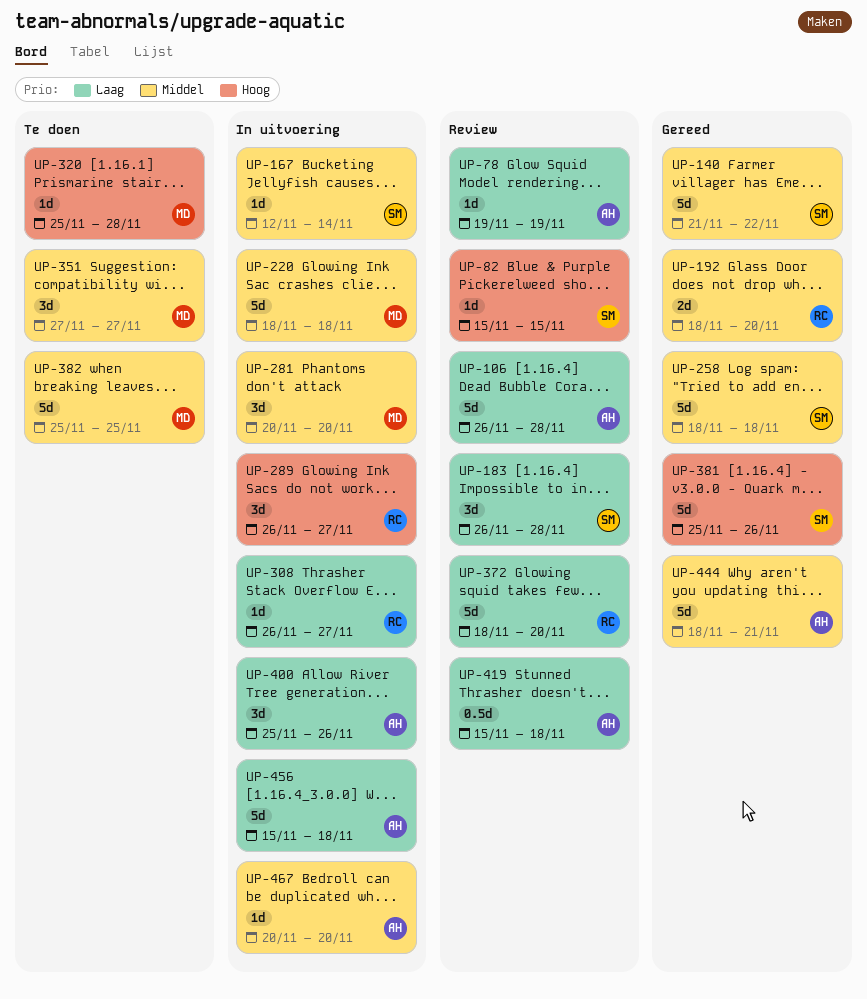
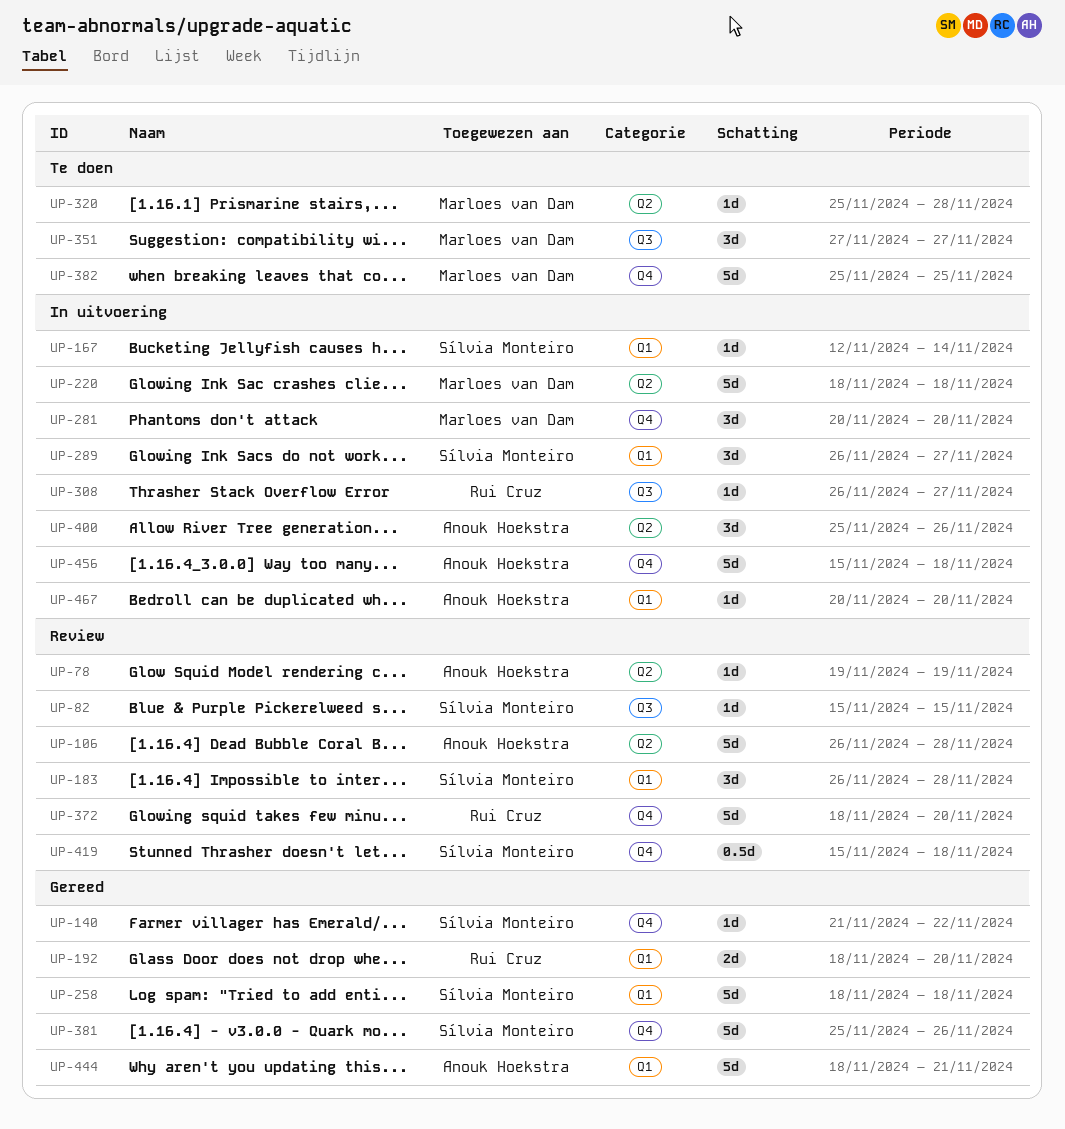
UP-140, estimate: 5d -> 1d
UP-289, owner: Rui Cruz -> Sílvia Monteiro
UP-419, owner: Anouk Hoekstra -> Sílvia Monteiro

